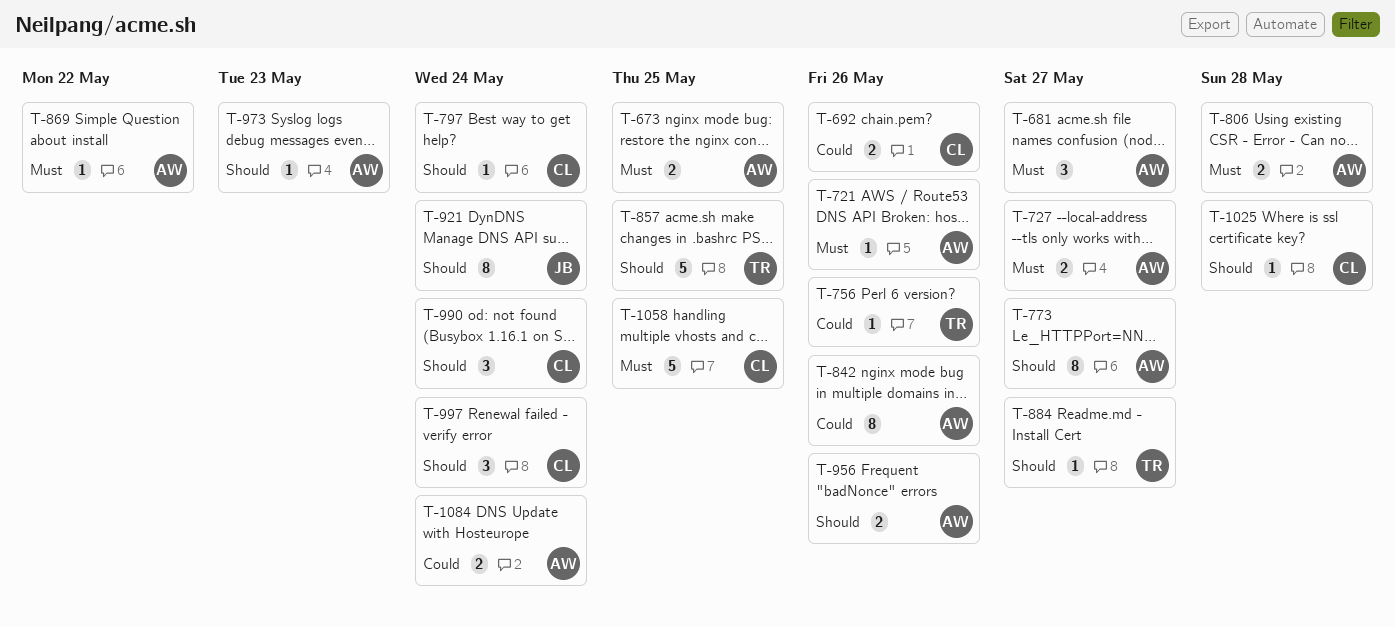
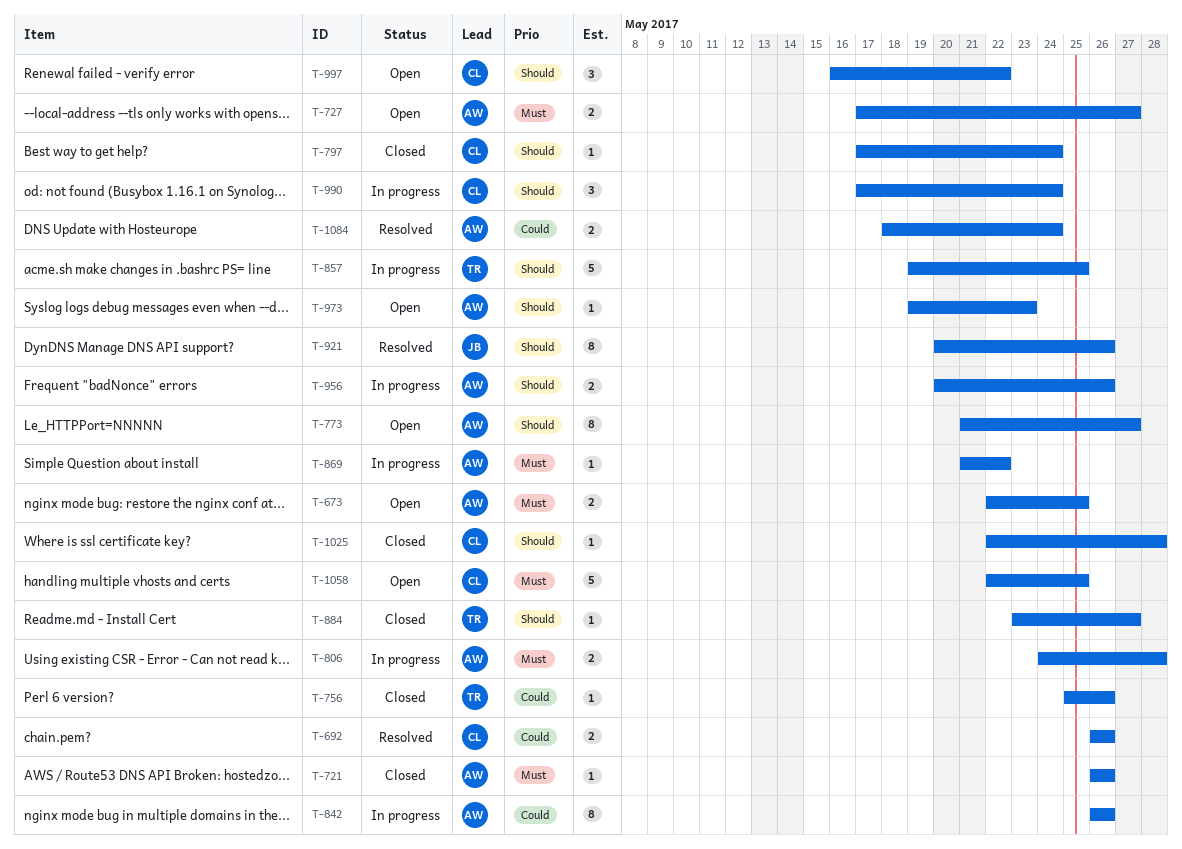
T-681: present -> none
T-921, due: May 24 -> May 26
T-997, due: May 24 -> May 22

